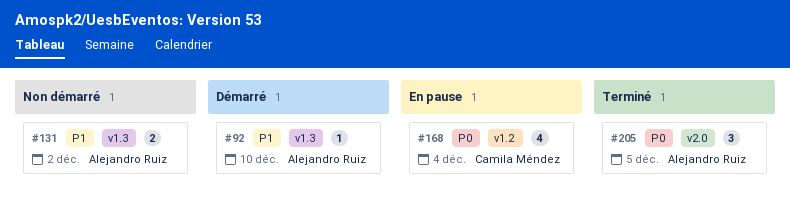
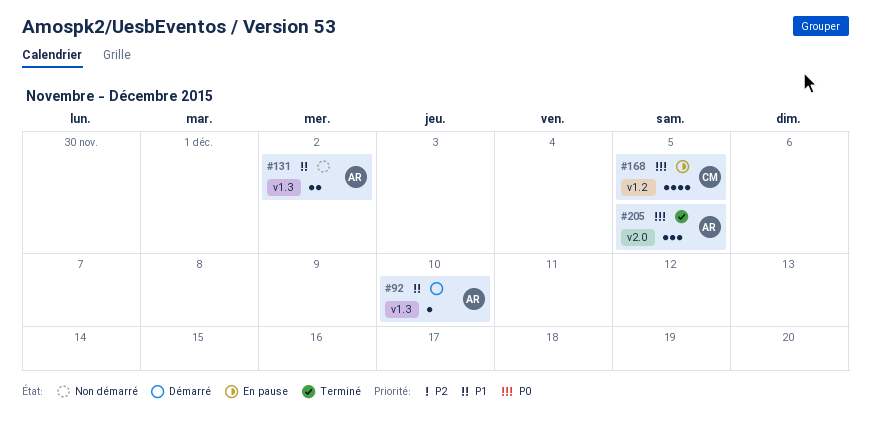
#168, due: Dec 4 -> Dec 5

